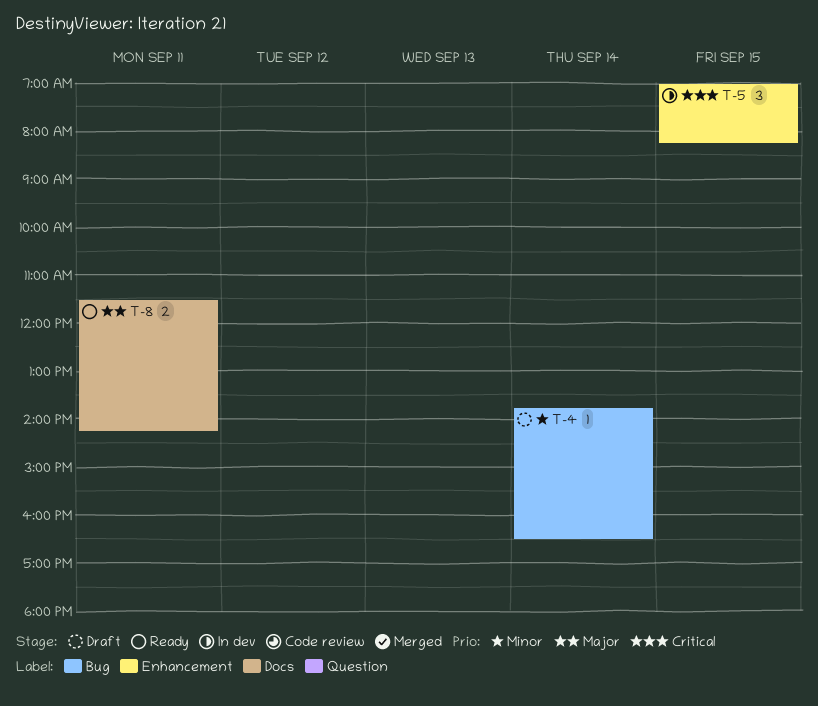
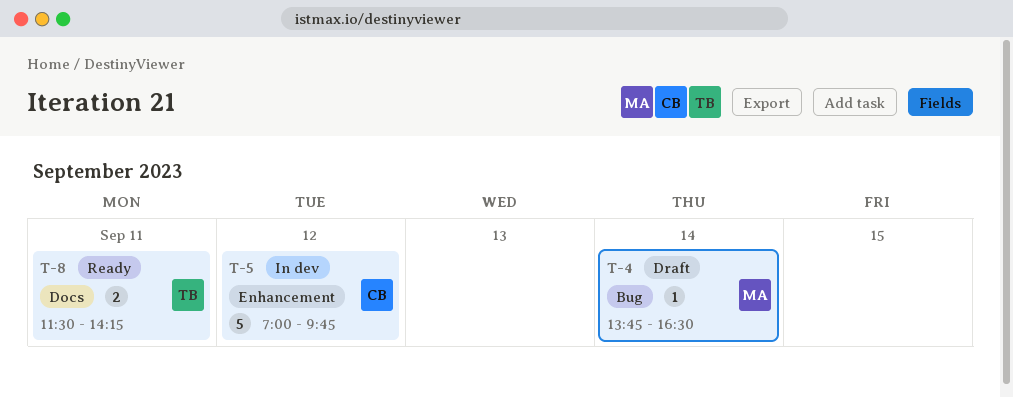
T-5, estimate: 3 -> 5
T-5, day: Sep 15 -> Sep 12
T-5, ends: 08:15 -> 09:45

